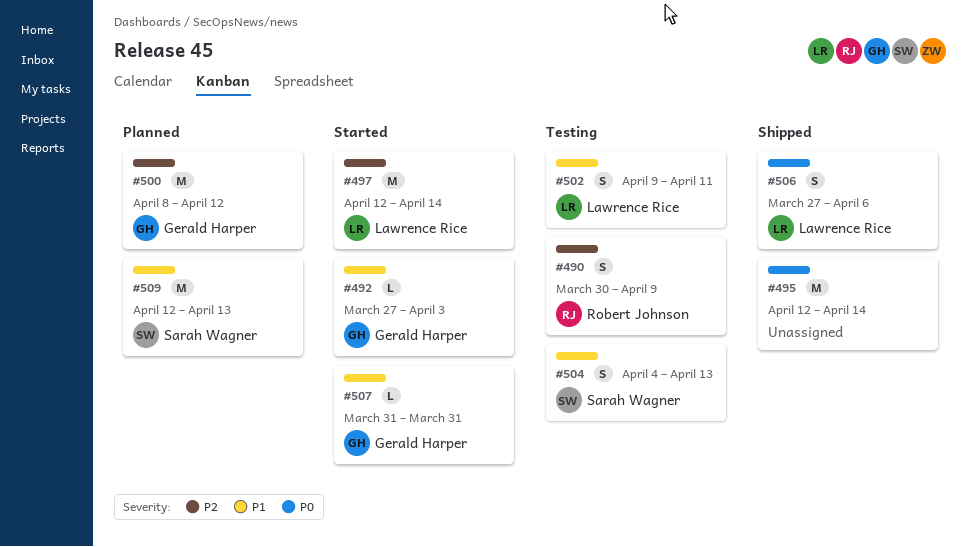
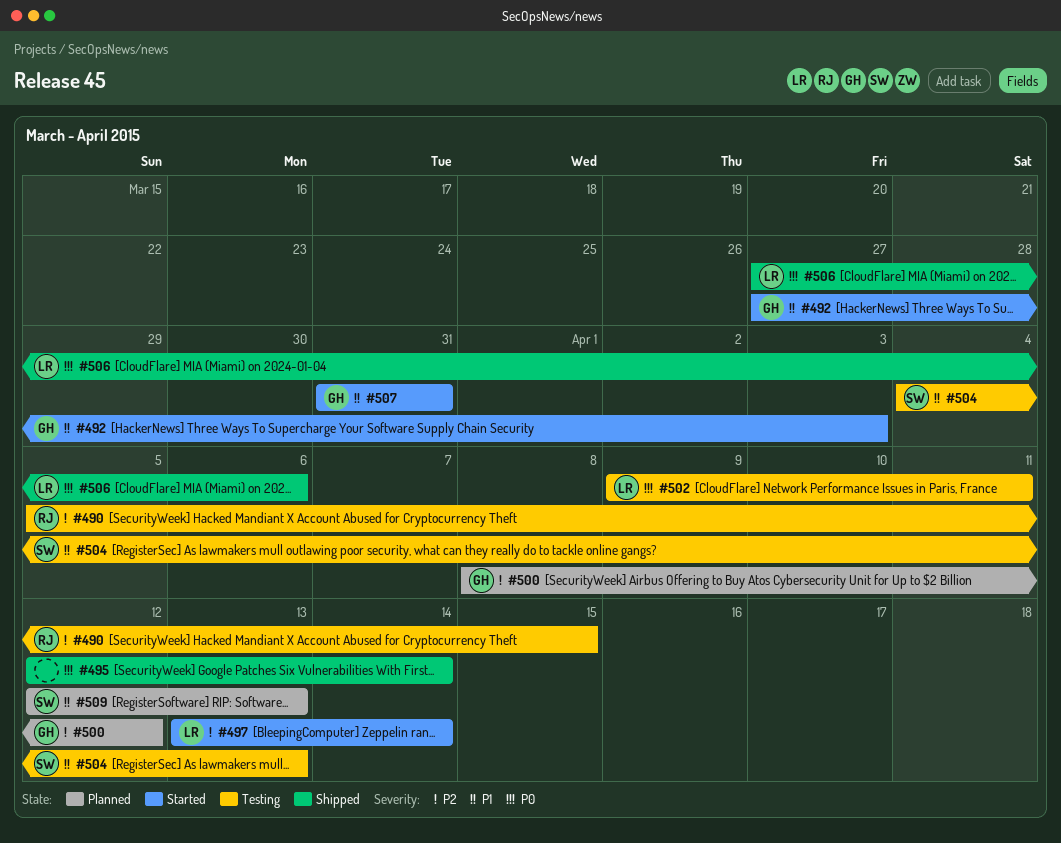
#490, start: Mar 30 -> Apr 5
#490, due: Apr 9 -> Apr 15
#497, start: Apr 12 -> Apr 13
#502, priority: P1 -> P0

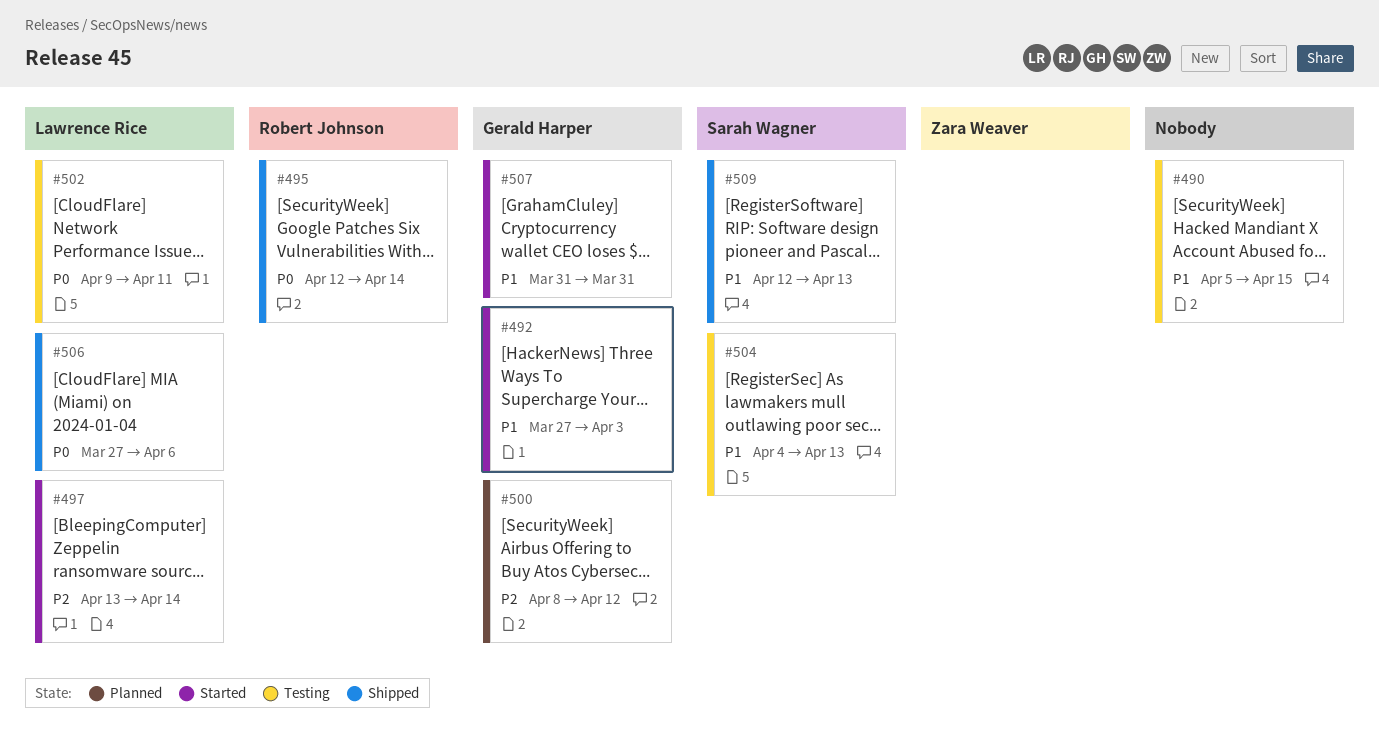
#490, owner: Robert Johnson -> none
#490, priority: P2 -> P1
#495, owner: none -> Robert Johnson
#509, status: Planned -> Shipped

